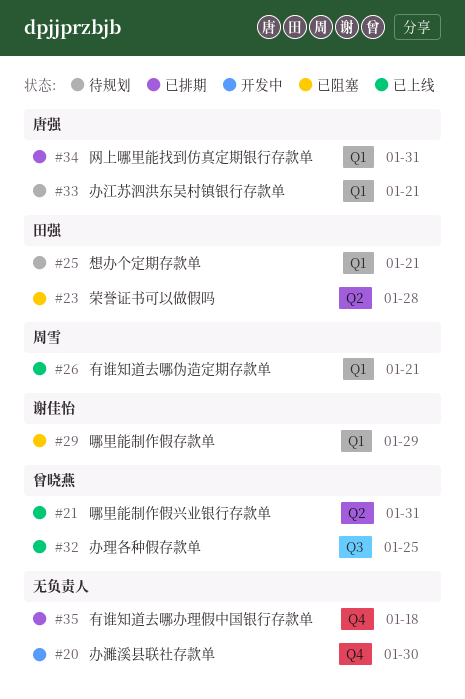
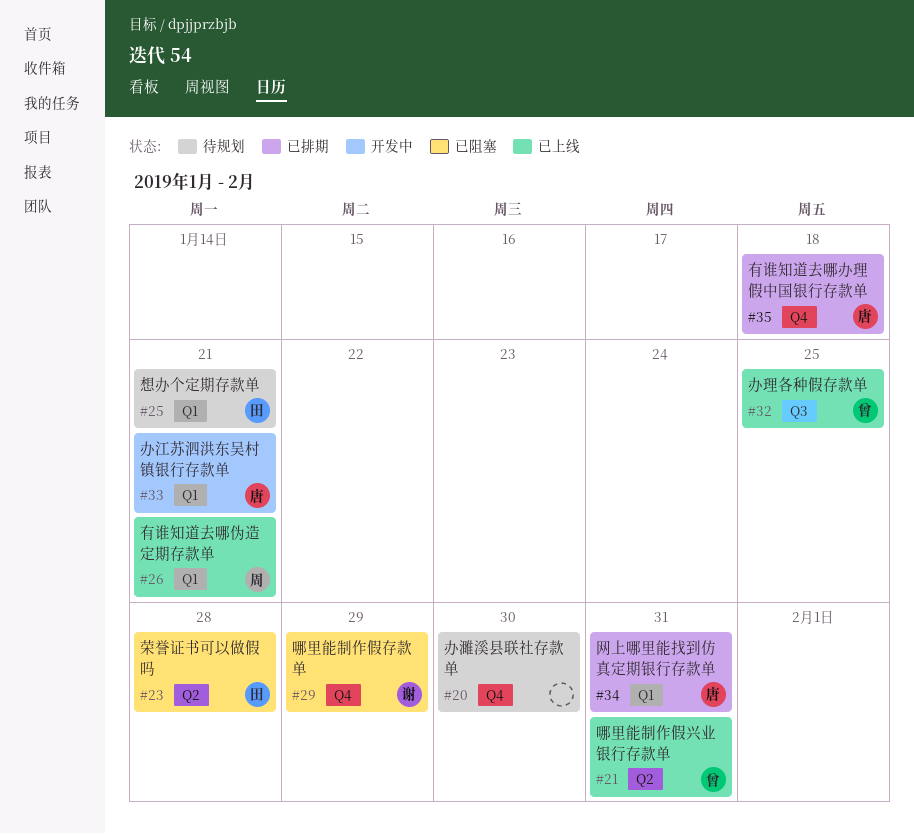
#20, status: 开发中 -> 待规划
#29, label: Q1 -> Q4
#33, status: 待规划 -> 开发中
#35, owner: none -> 唐强

